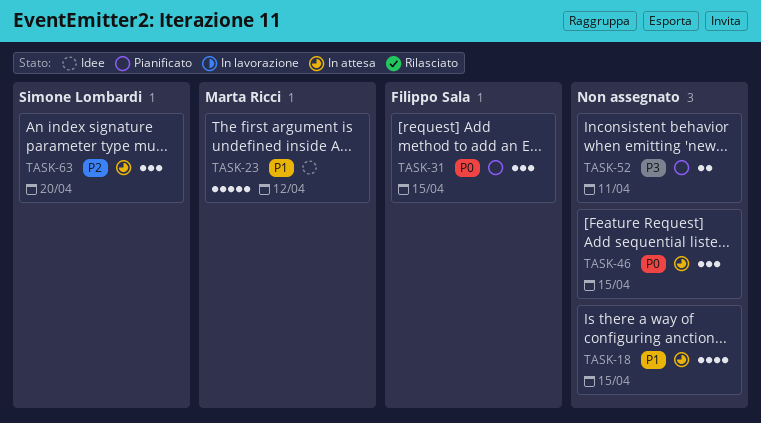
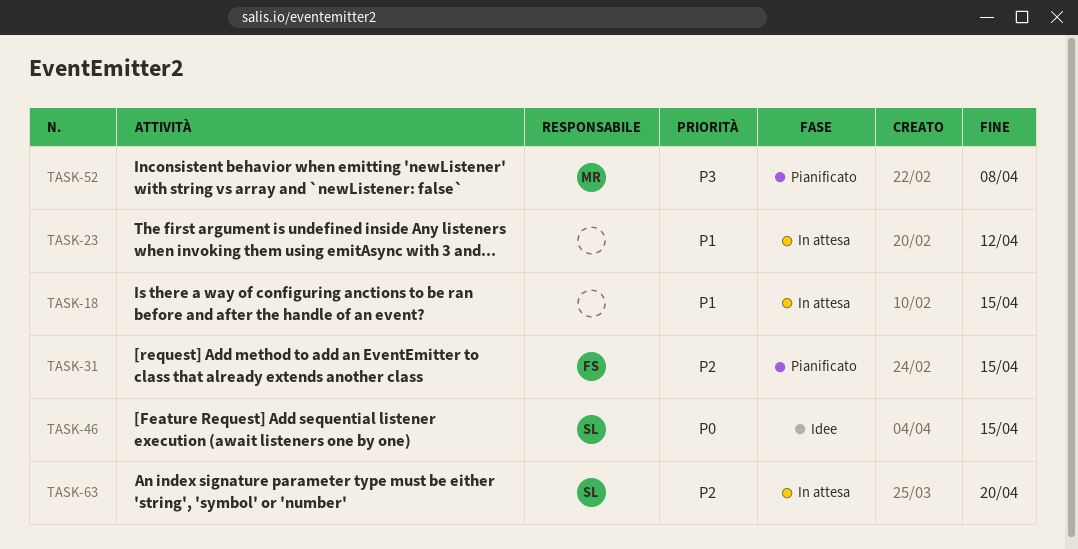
TASK-23, status: Idee -> In attesa
TASK-23, owner: Marta Ricci -> none
TASK-31, priority: P0 -> P2
TASK-46, status: In attesa -> Idee
TASK-46, owner: none -> Simone Lombardi
TASK-52, owner: none -> Marta Ricci
TASK-52, due: Apr 11 -> Apr 8

